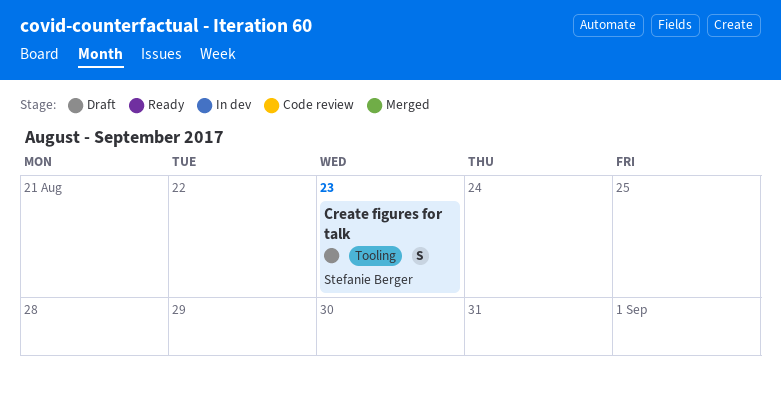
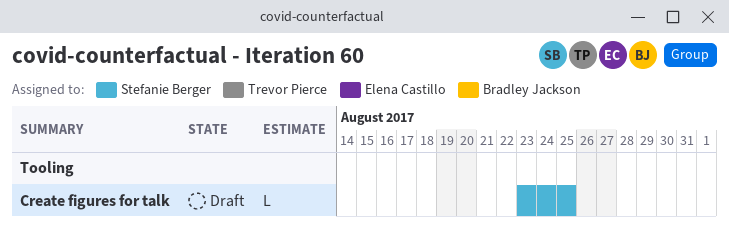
Create figures for talk, estimate: S -> L
Create figures for talk, due: Aug 23 -> Aug 25

